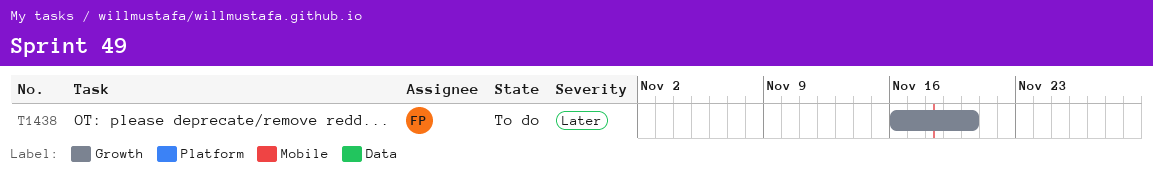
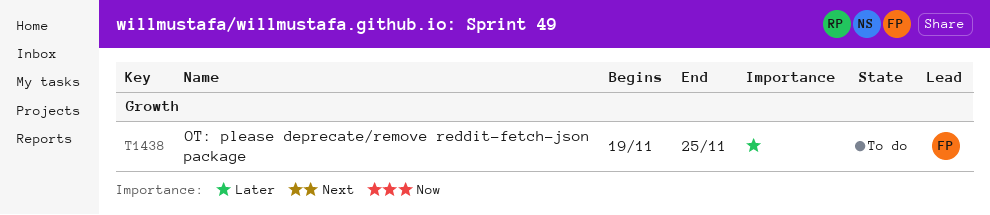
T1438, start: Nov 16 -> Nov 19
T1438, due: Nov 20 -> Nov 25

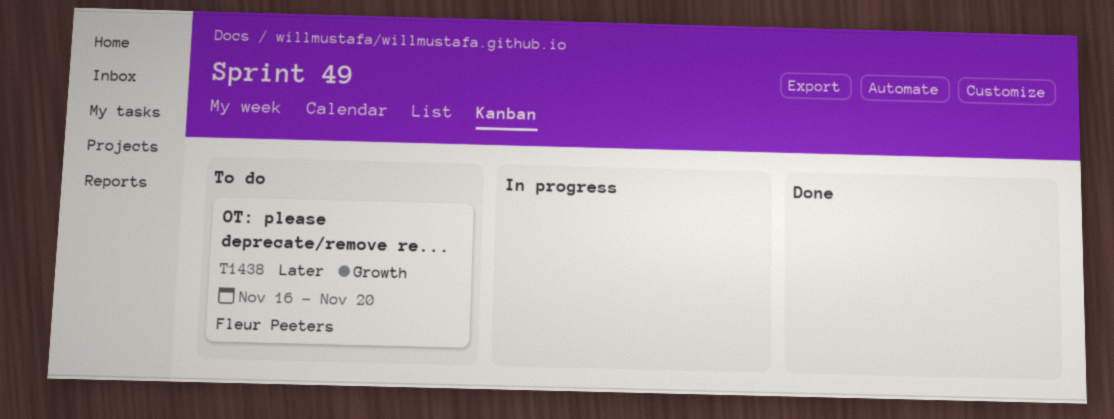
T1438, start: Nov 19 -> Nov 16
T1438, due: Nov 25 -> Nov 20

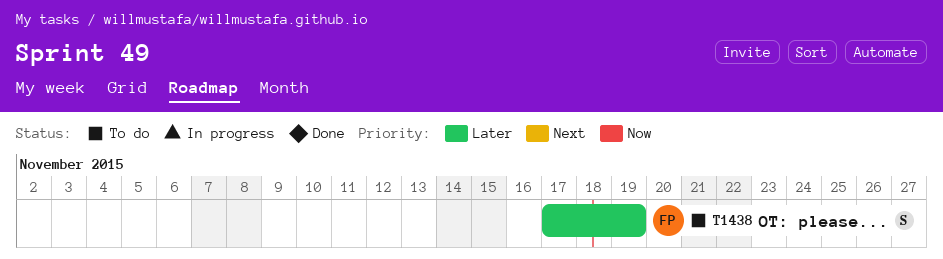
T1438, start: Nov 16 -> Nov 17
T1438, due: Nov 20 -> Nov 19

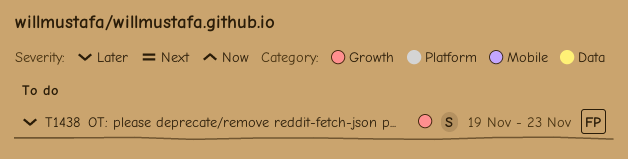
T1438, start: Nov 17 -> Nov 19
T1438, due: Nov 19 -> Nov 23

